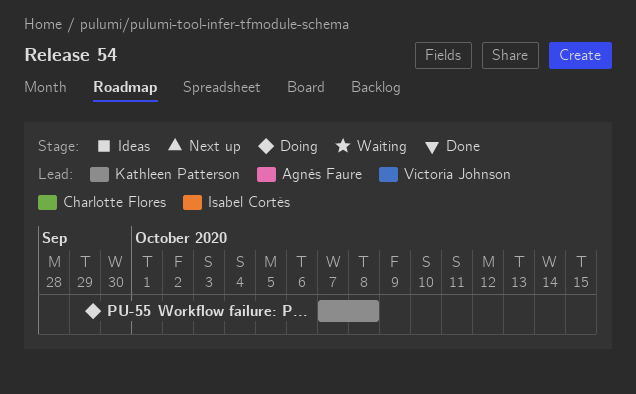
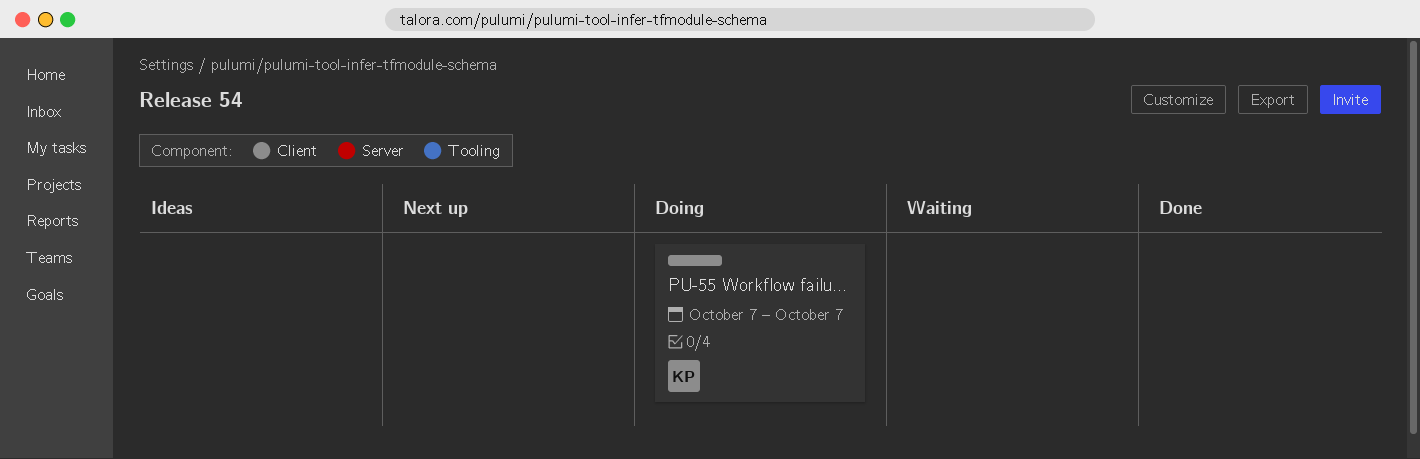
PU-55, due: Oct 8 -> Oct 7

